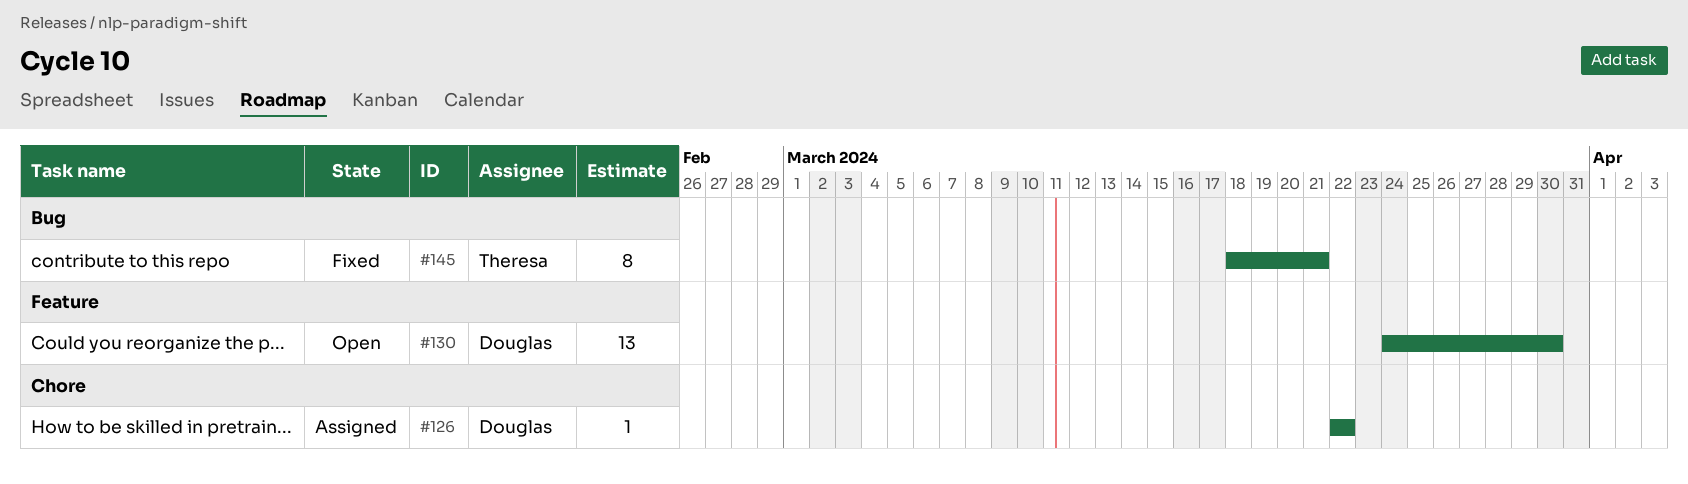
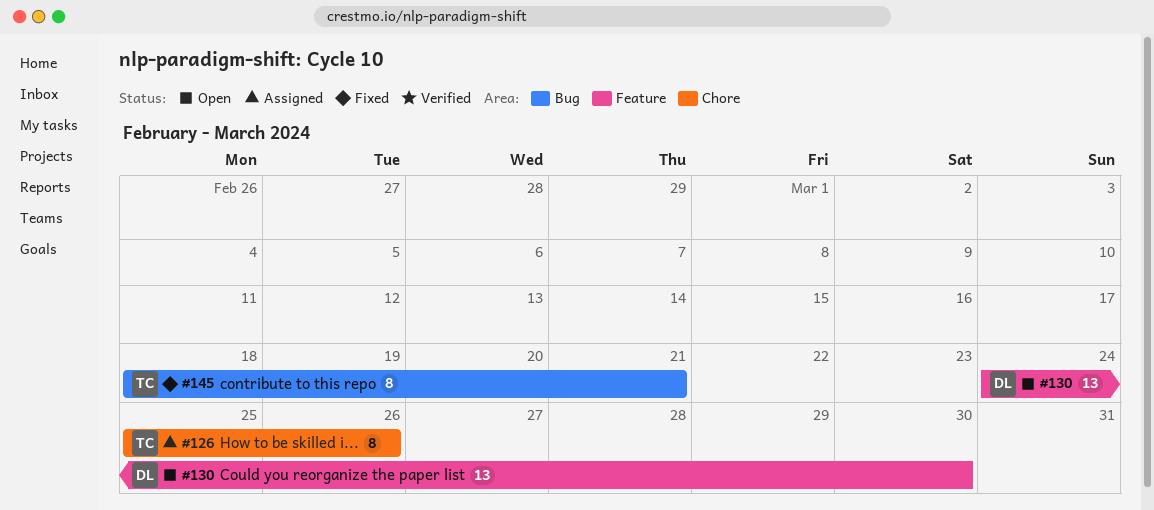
#126, owner: Douglas -> Theresa
#126, estimate: 1 -> 8
#126, start: Mar 22 -> Mar 25
#126, due: Mar 22 -> Mar 26

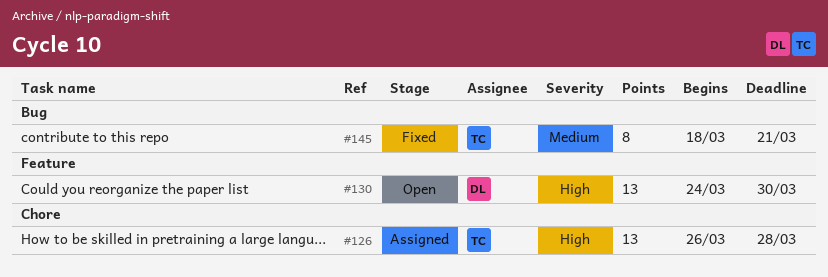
#126, estimate: 8 -> 13
#126, start: Mar 25 -> Mar 26
#126, due: Mar 26 -> Mar 28

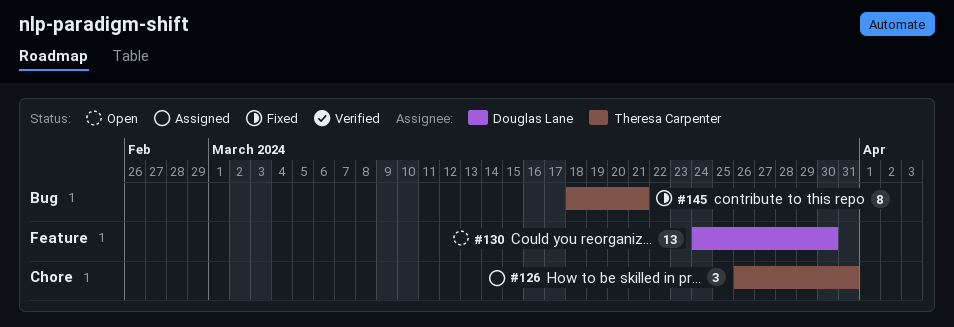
#126, estimate: 13 -> 3
#126, due: Mar 28 -> Mar 31

